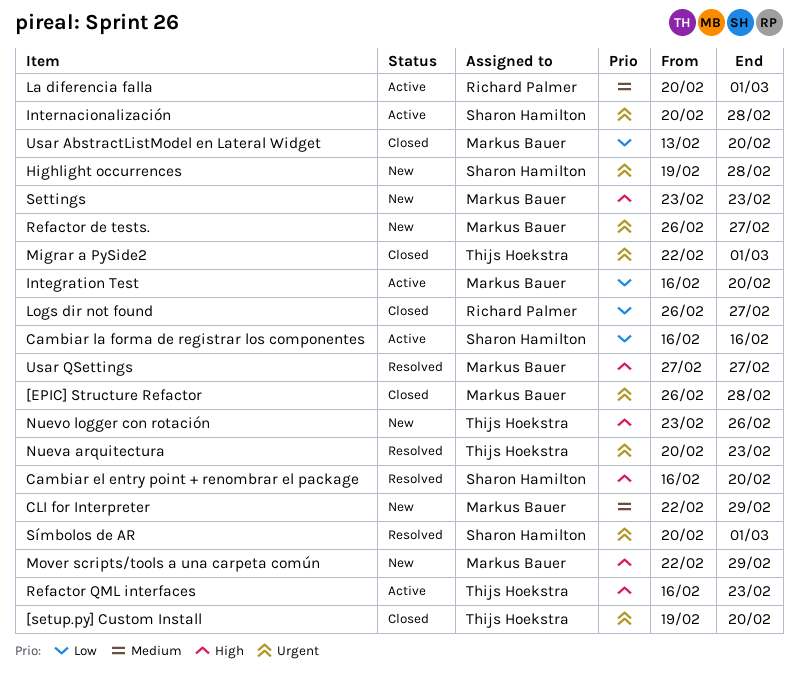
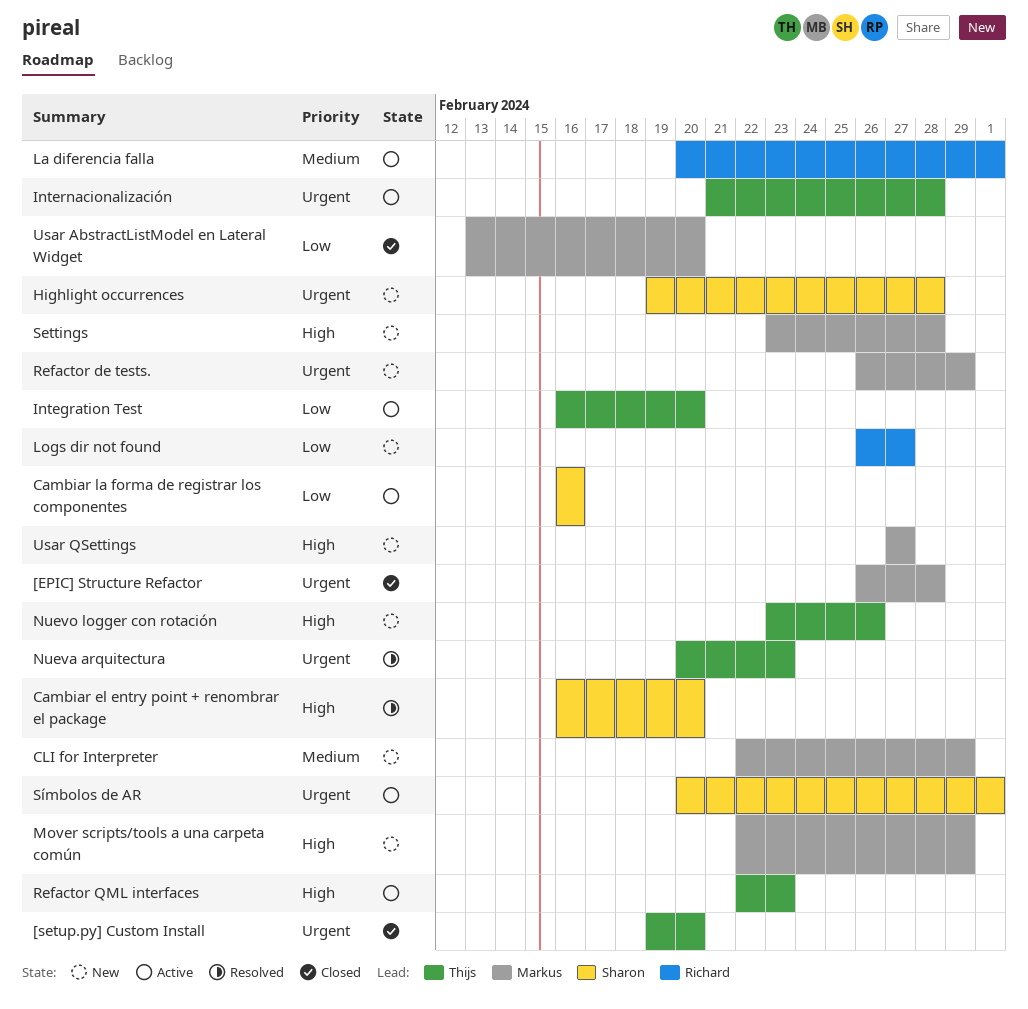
Integration Test, owner: Markus Bauer -> Thijs Hoekstra
Internacionalización, owner: Sharon Hamilton -> Thijs Hoekstra
Internacionalización, start: Feb 20 -> Feb 21
Logs dir not found, status: Closed -> New
Migrar a PySide2: present -> none
Refactor de tests., due: Feb 27 -> Feb 29
Refactor QML interfaces, start: Feb 16 -> Feb 22
Settings, due: Feb 23 -> Feb 28
Símbolos de AR, status: Resolved -> Active
Usar QSettings, status: Resolved -> New

